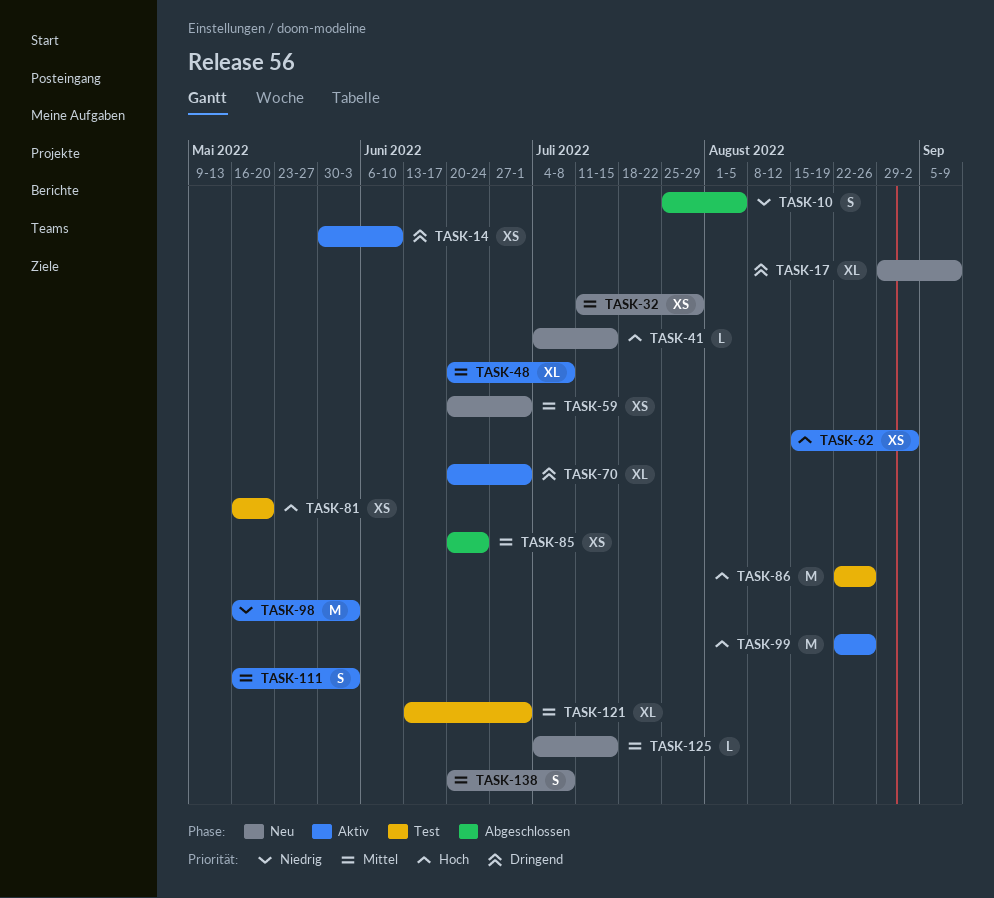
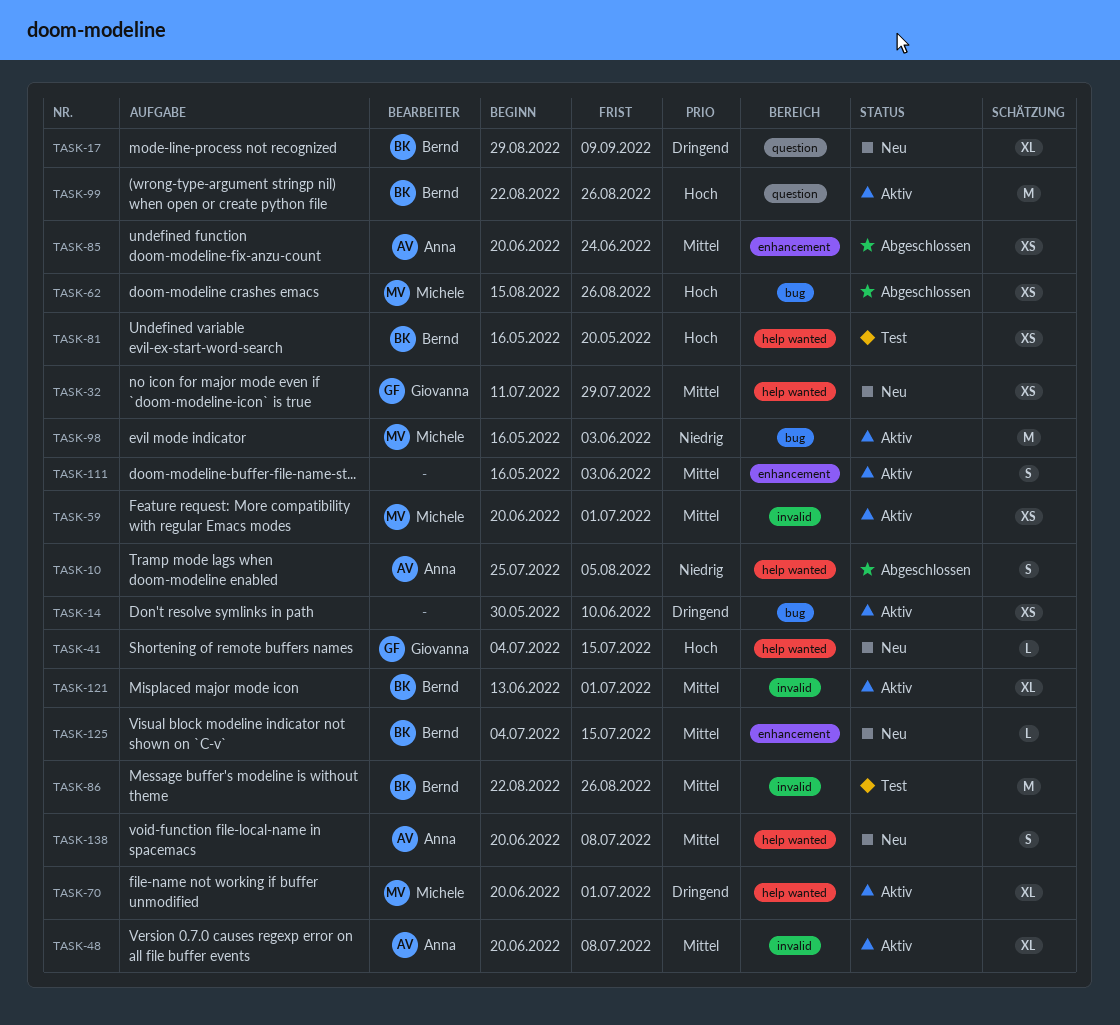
TASK-59, status: Neu -> Aktiv
TASK-62, status: Aktiv -> Abgeschlossen
TASK-62, due: Sep 2 -> Aug 26
TASK-86, priority: Hoch -> Mittel
TASK-121, status: Test -> Aktiv

